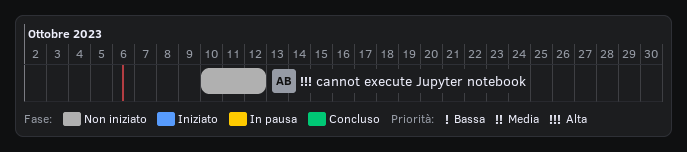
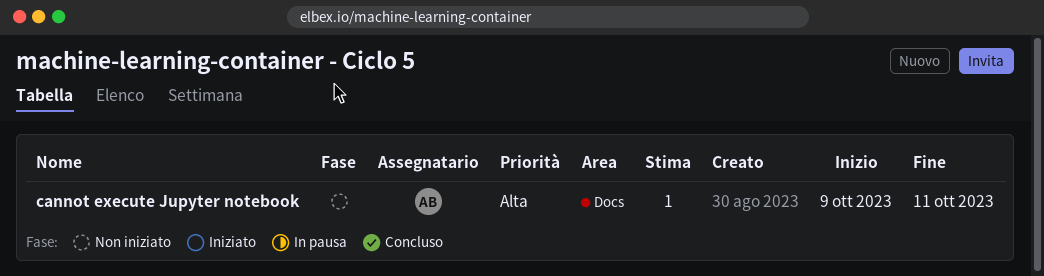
cannot execute Jupyter notebook, start: Oct 10 -> Oct 9
cannot execute Jupyter notebook, due: Oct 12 -> Oct 11

